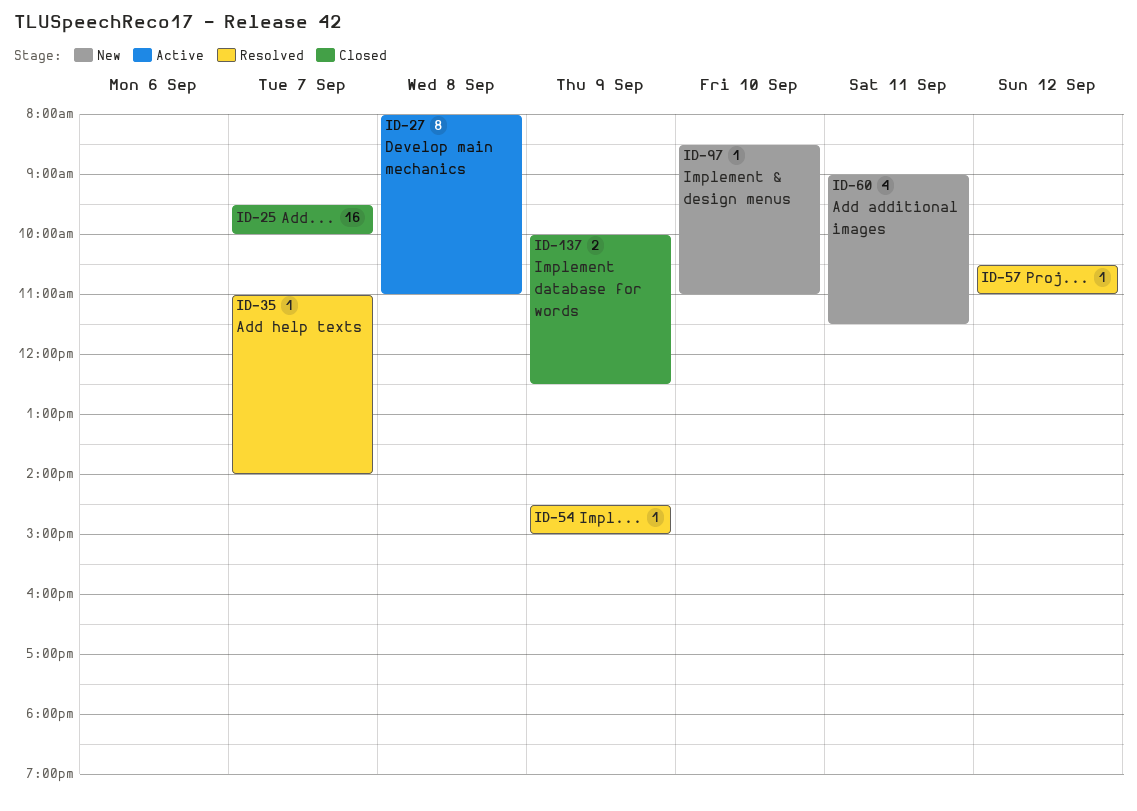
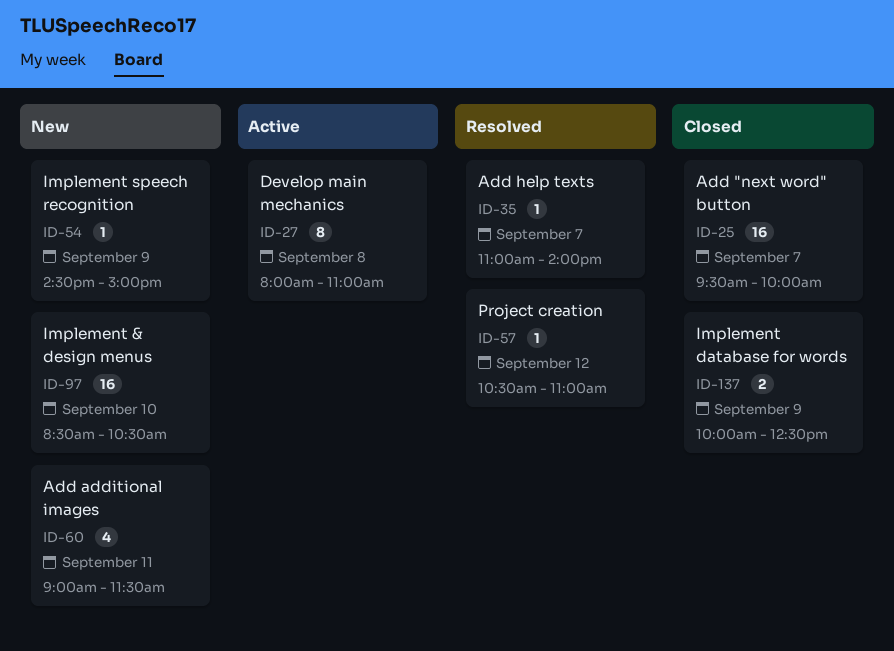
ID-54, status: Resolved -> New
ID-97, estimate: 1 -> 16
ID-97, ends: 11:00 -> 10:30

